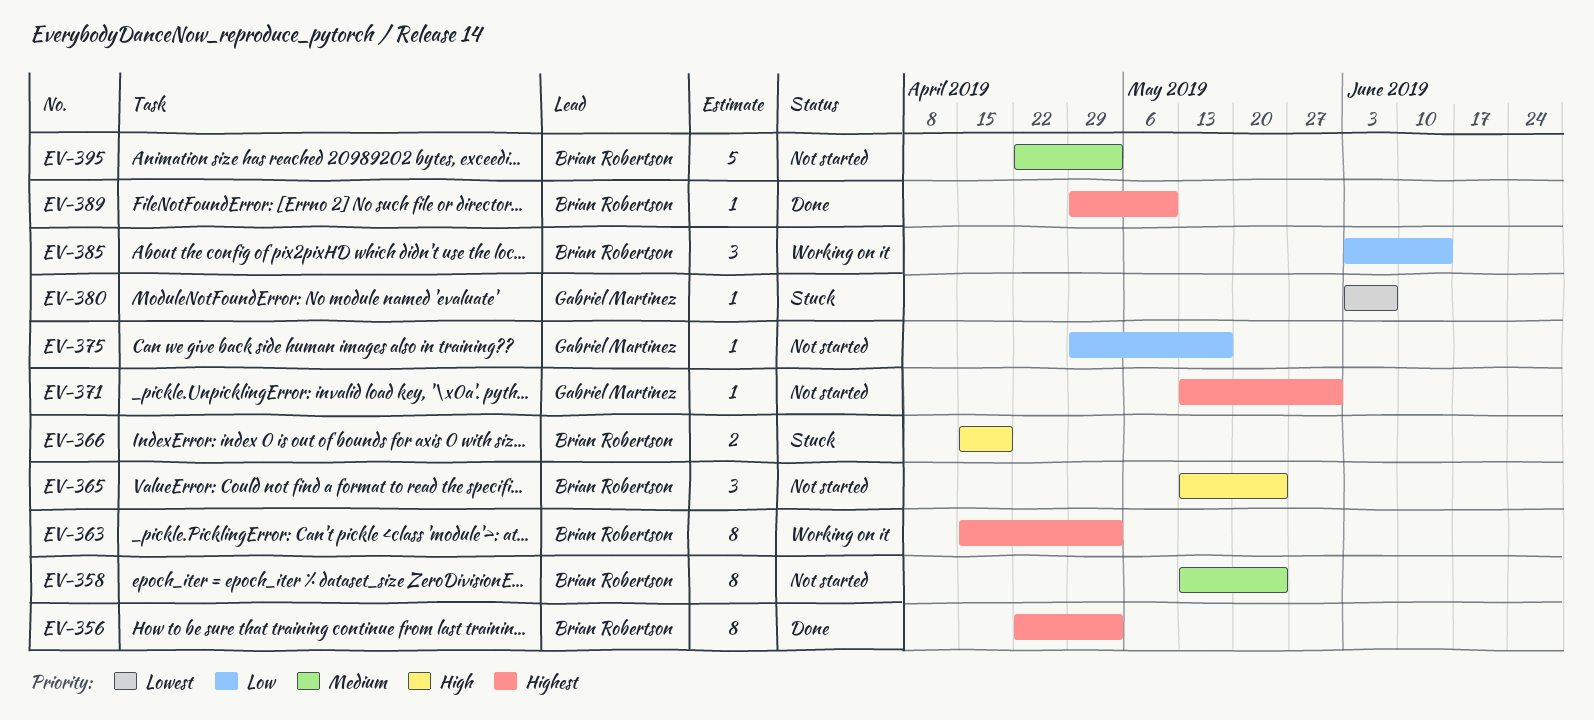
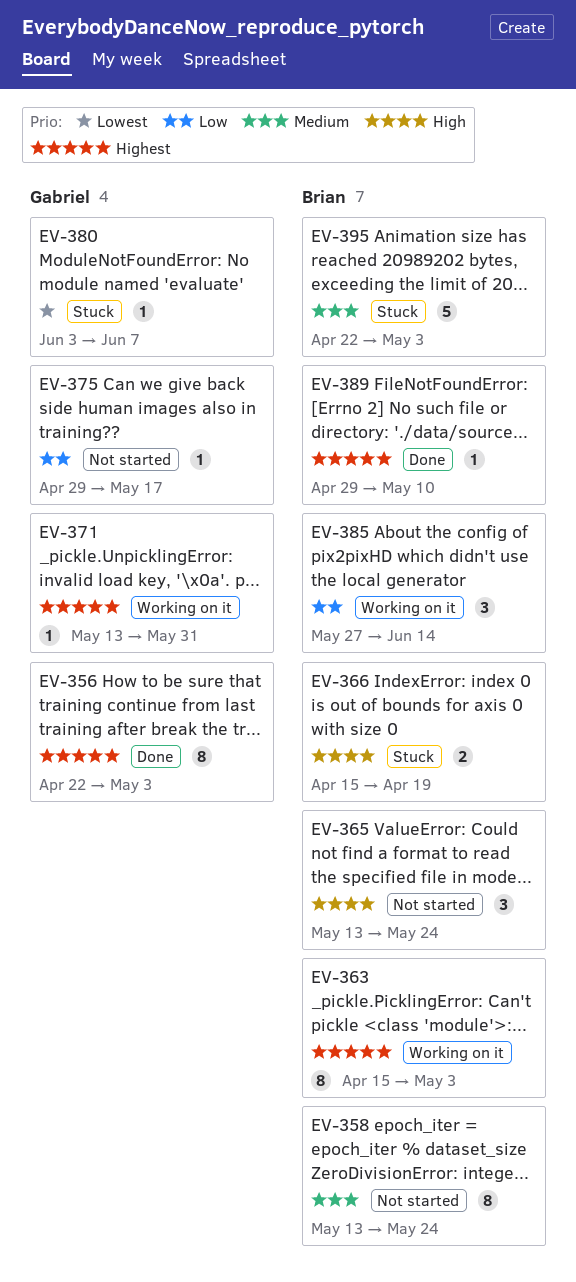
EV-356, owner: Brian Robertson -> Gabriel Martinez
EV-371, status: Not started -> Working on it
EV-385, start: Jun 3 -> May 27
EV-395, status: Not started -> Stuck

